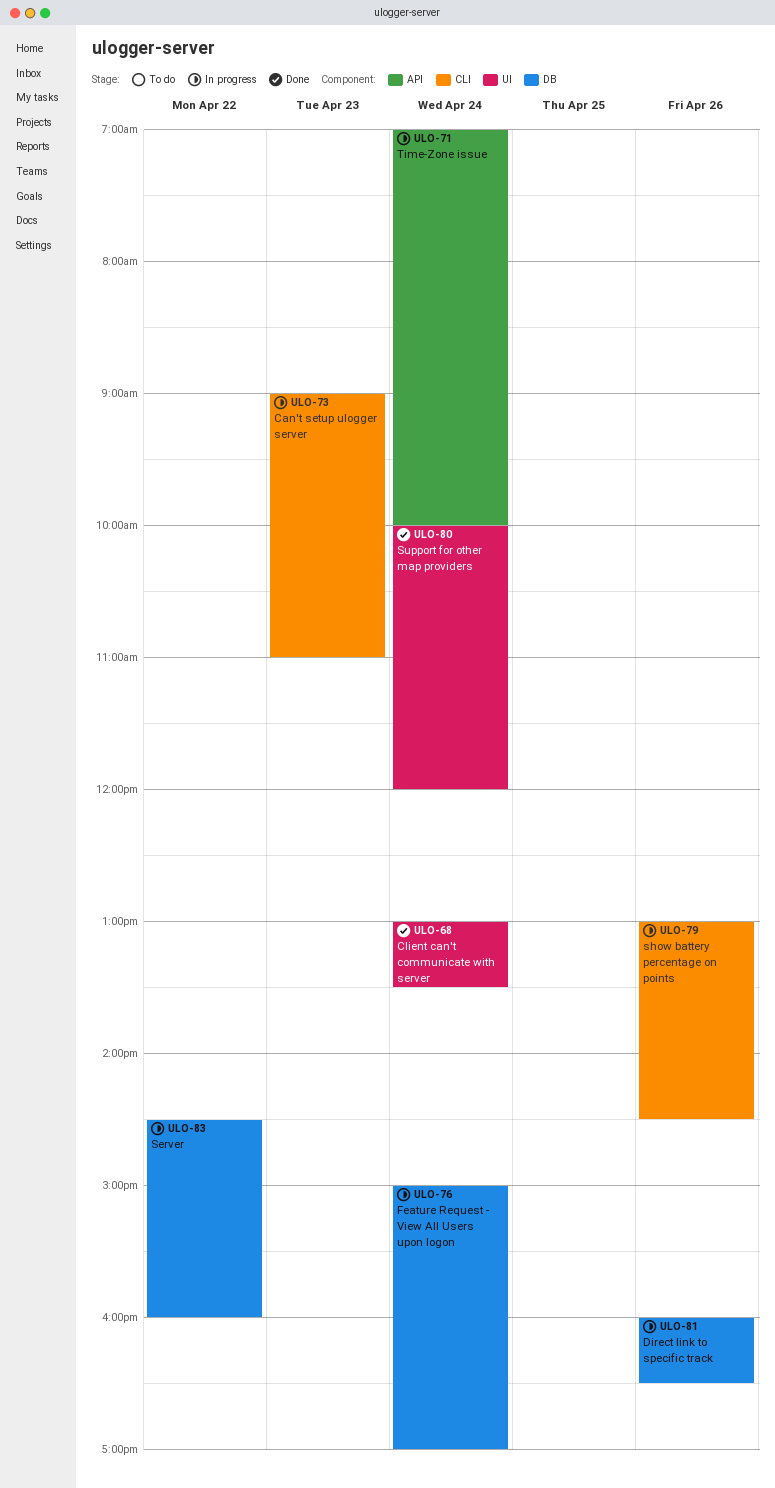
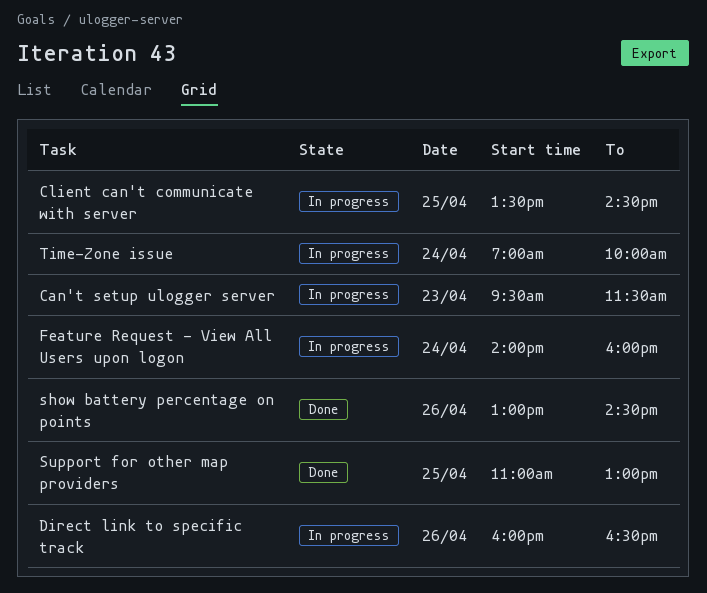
Can't setup ulogger server, begins: 09:00 -> 09:30
Can't setup ulogger server, ends: 11:00 -> 11:30
Client can't communicate with server, status: Done -> In progress
Client can't communicate with server, day: Apr 24 -> Apr 25
Client can't communicate with server, begins: 13:00 -> 13:30
Client can't communicate with server, ends: 13:30 -> 14:30
Feature Request - View All Users upon logon, begins: 15:00 -> 14:00
Feature Request - View All Users upon logon, ends: 17:00 -> 16:00
Server: present -> none
show battery percentage on points, status: In progress -> Done
Support for other map providers, day: Apr 24 -> Apr 25
Support for other map providers, begins: 10:00 -> 11:00
Support for other map providers, ends: 12:00 -> 13:00

